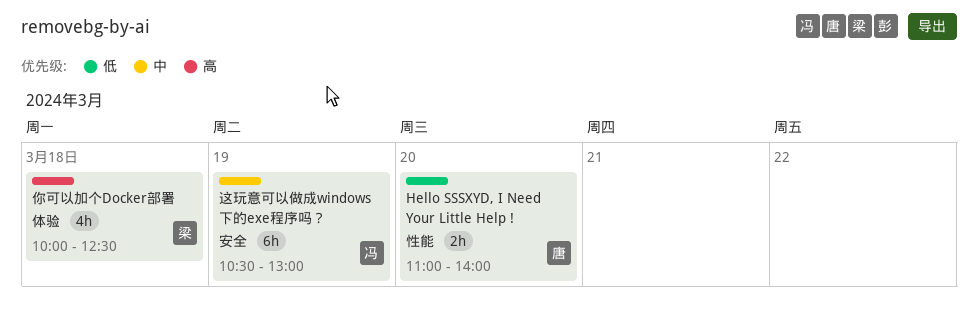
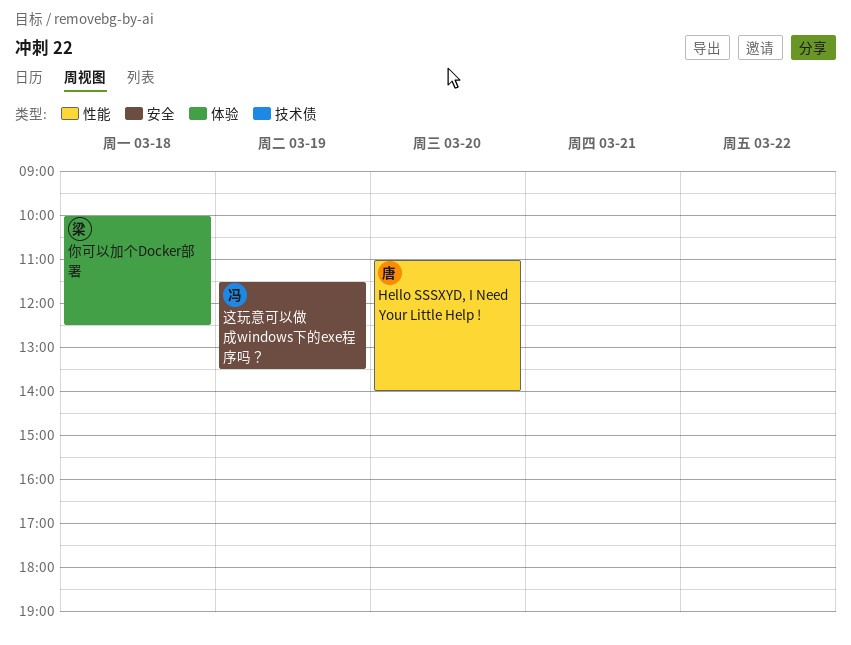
这玩意可以做成windows下的exe程序吗？, begins: 10:30 -> 11:30
这玩意可以做成windows下的exe程序吗？, ends: 13:00 -> 13:30

